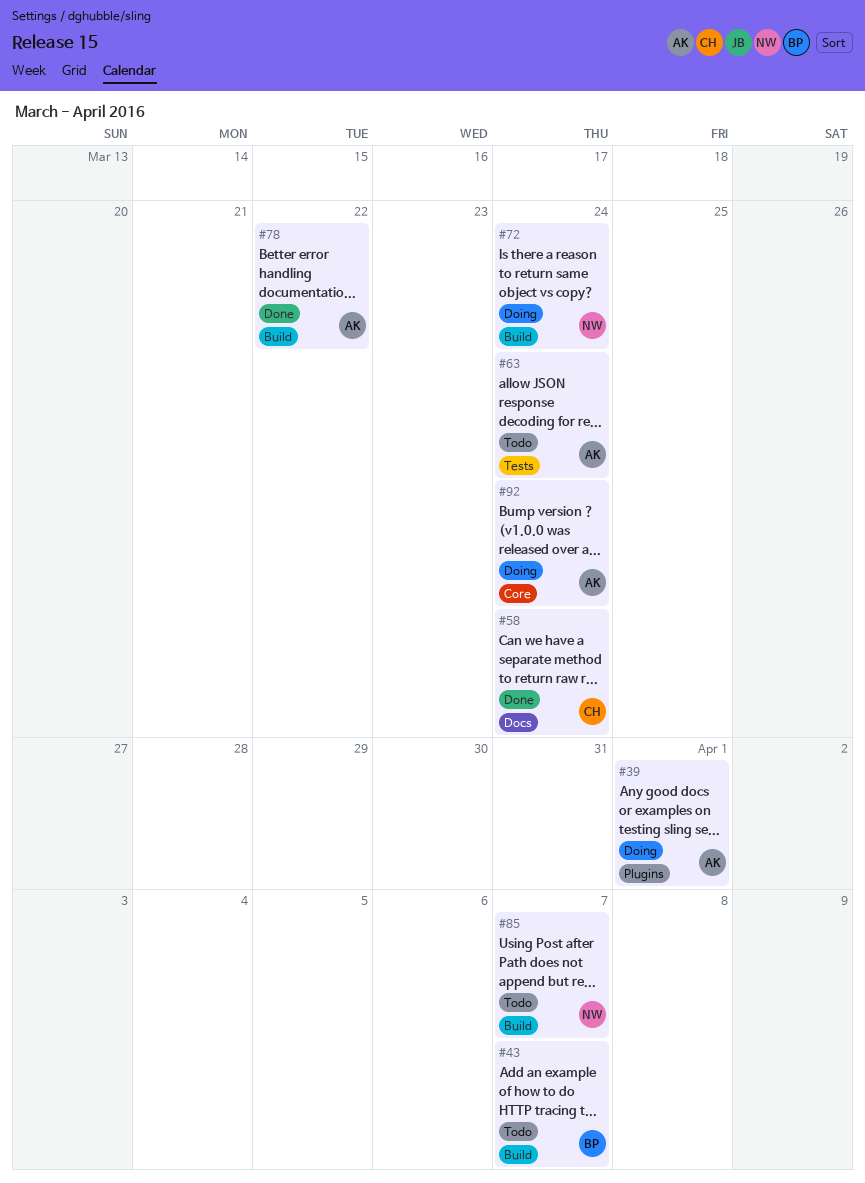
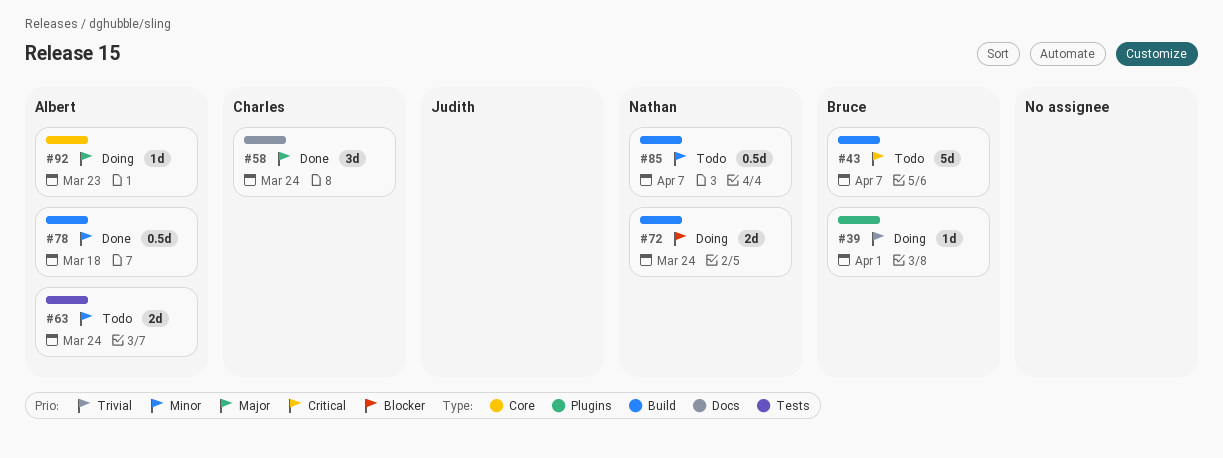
#39, owner: Albert -> Bruce
#78, due: Mar 22 -> Mar 18
#92, due: Mar 24 -> Mar 23

